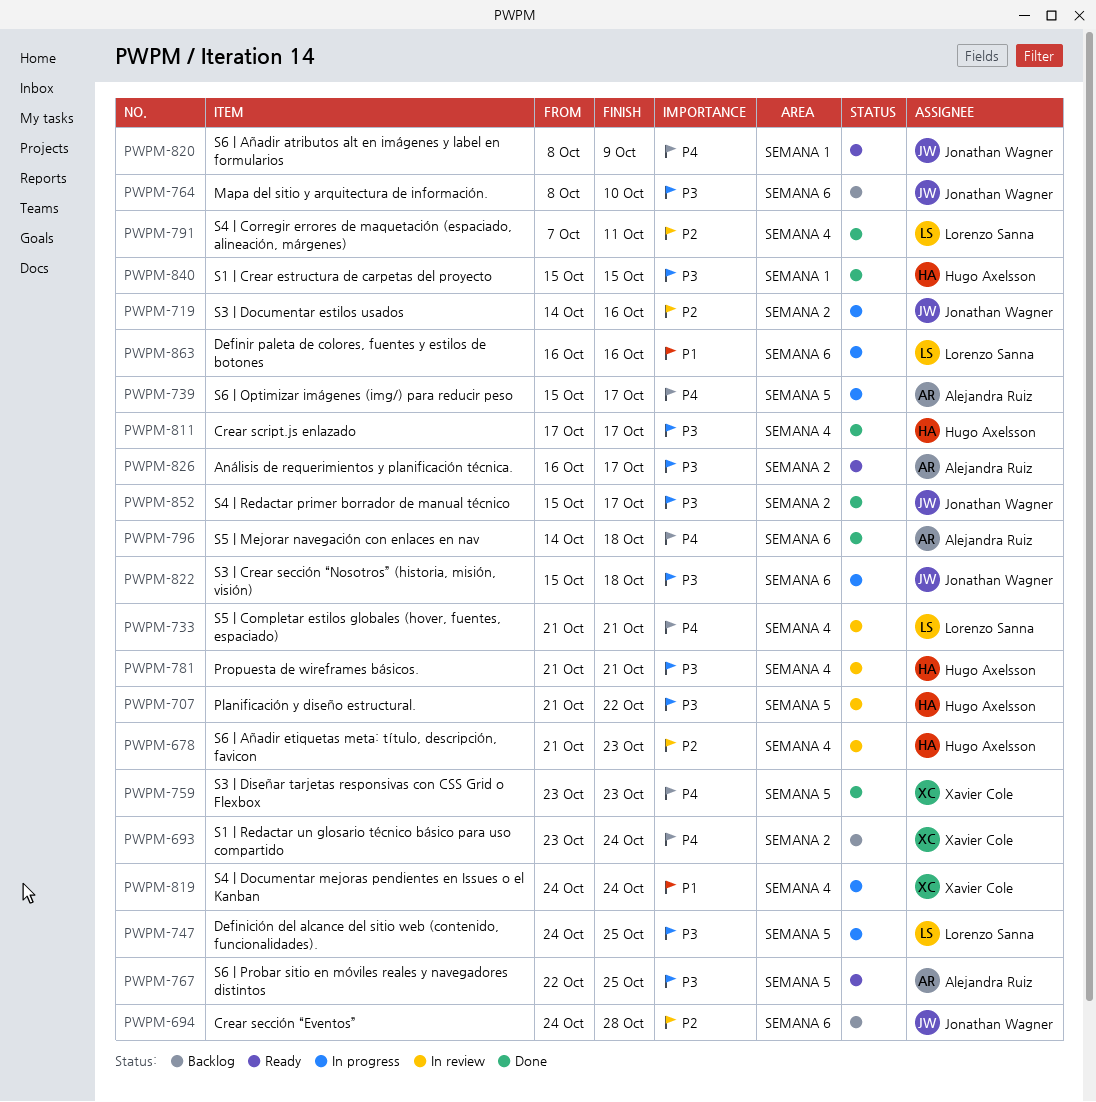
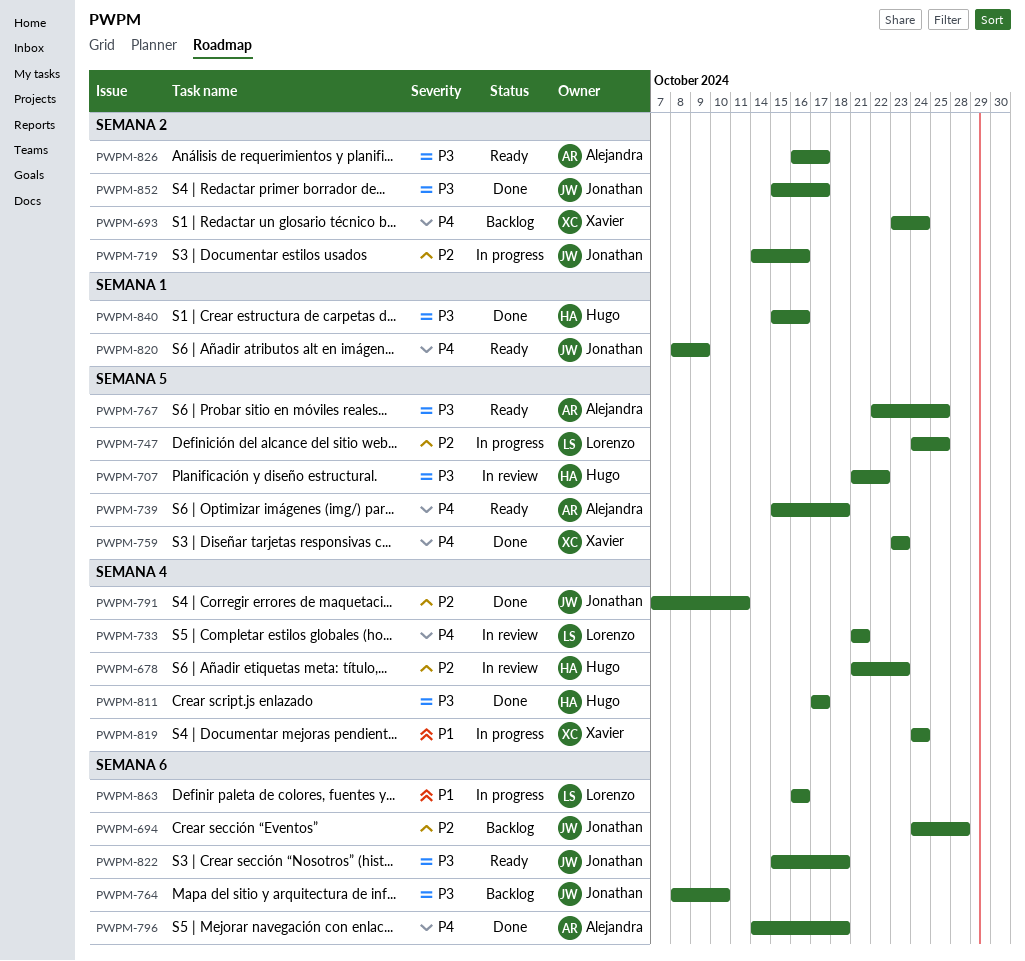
PWPM-739, status: In progress -> Ready
PWPM-739, due: Oct 17 -> Oct 18
PWPM-747, priority: P3 -> P2
PWPM-781: present -> none
PWPM-791, owner: Lorenzo Sanna -> Jonathan Wagner
PWPM-822, status: In progress -> Ready
PWPM-840, due: Oct 15 -> Oct 16

